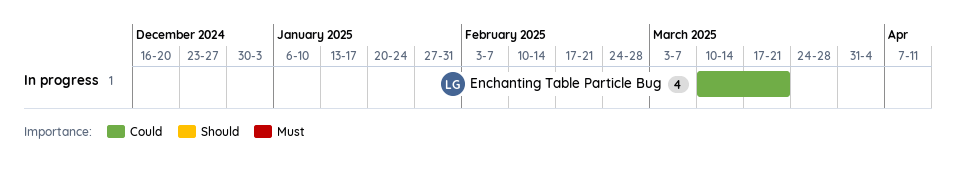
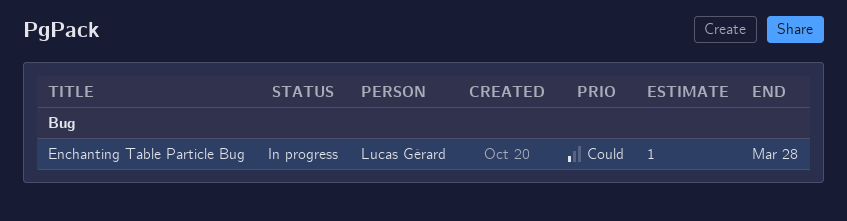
Enchanting Table Particle Bug, estimate: 4 -> 1
Enchanting Table Particle Bug, due: Mar 21 -> Mar 28

